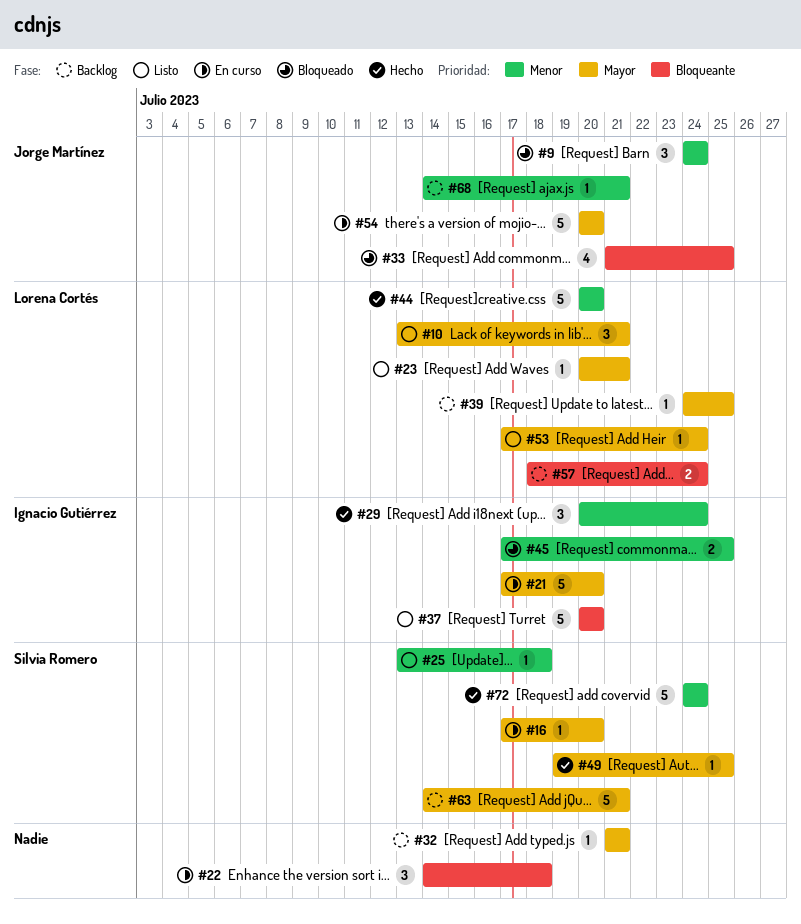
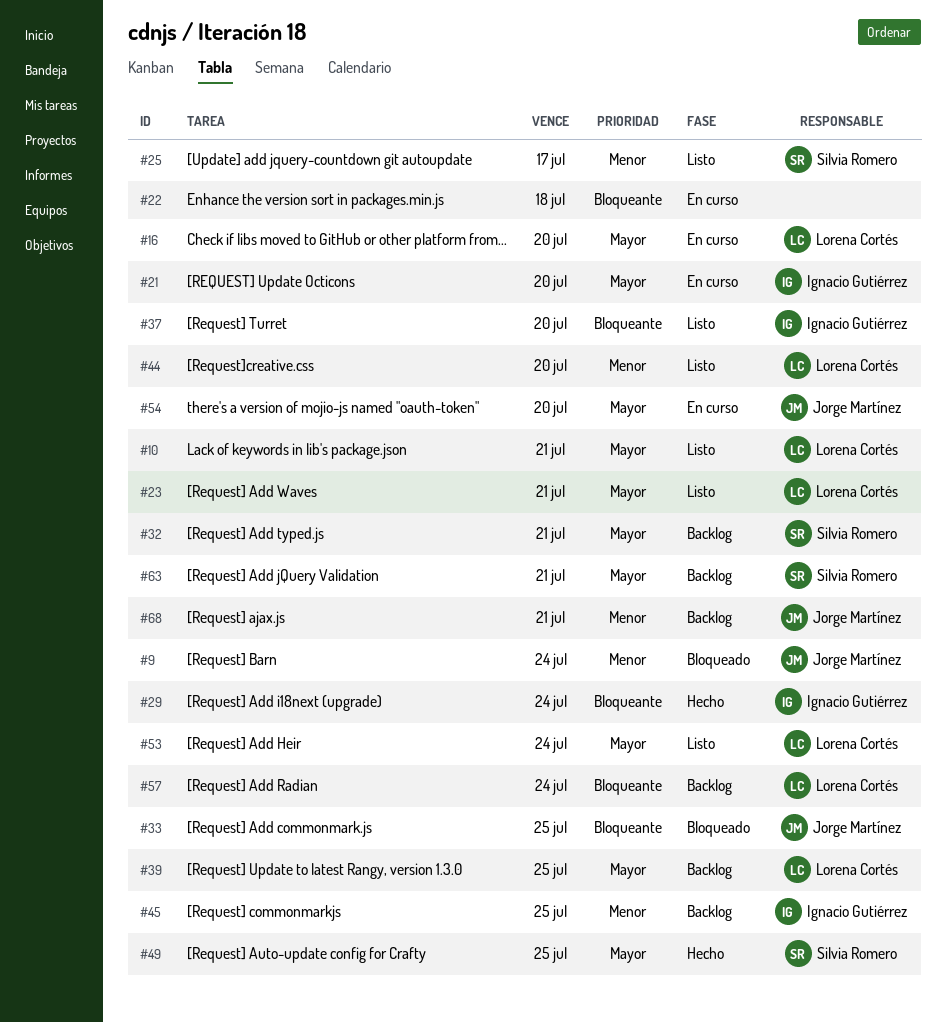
#16, owner: Silvia Romero -> Lorena Cortés
#25, due: Jul 18 -> Jul 17
#29, priority: Menor -> Bloqueante
#32, owner: none -> Silvia Romero
#44, status: Hecho -> Listo
#45, status: Bloqueado -> Backlog
#72: present -> none

